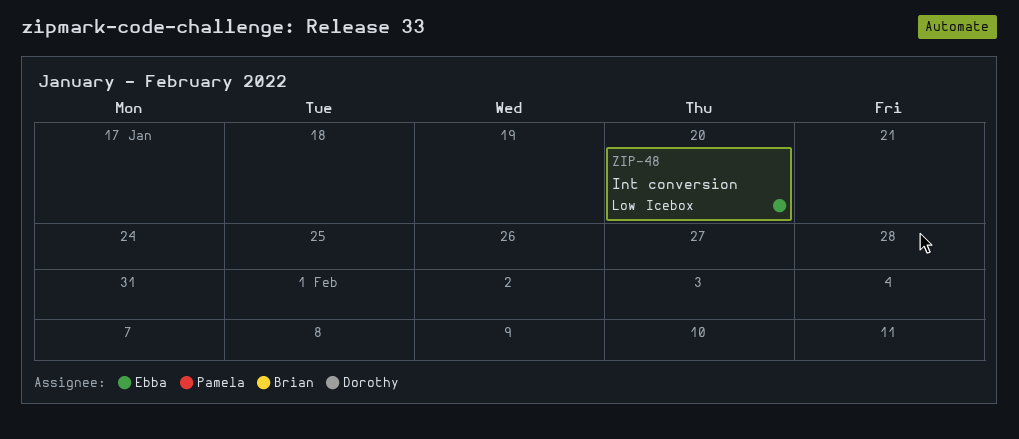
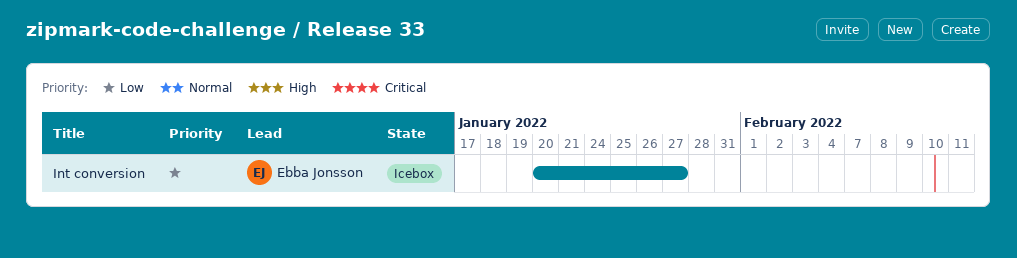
Int conversion, due: Jan 20 -> Jan 27

